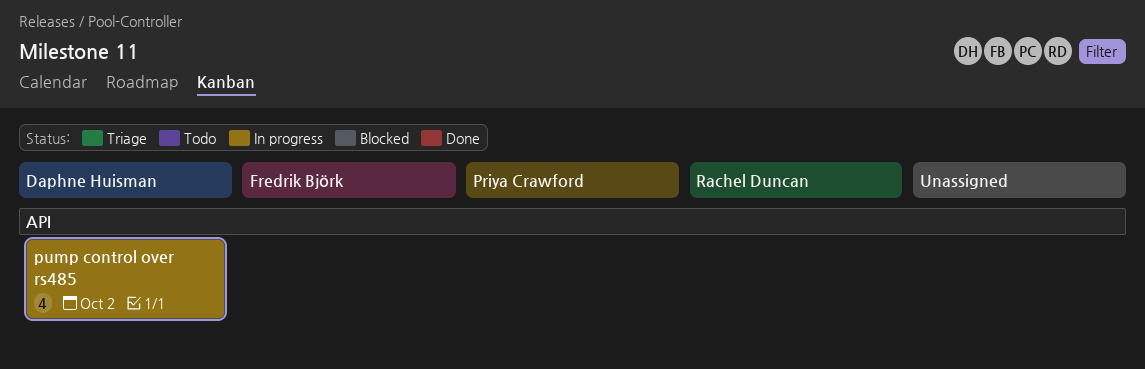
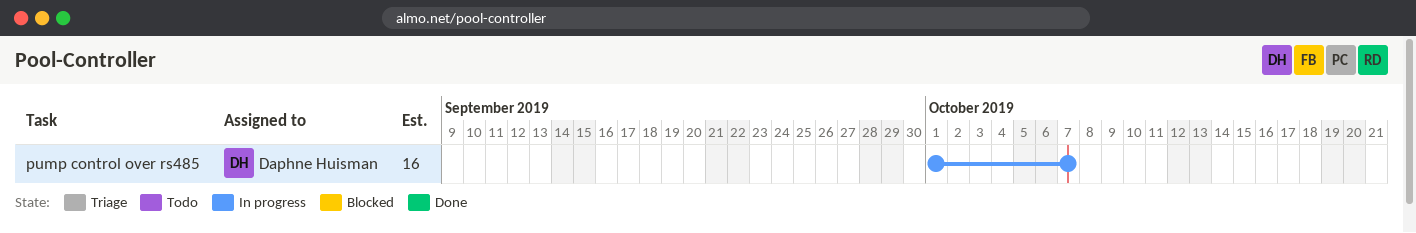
pump control over rs485, estimate: 4 -> 16
pump control over rs485, due: Oct 2 -> Oct 7

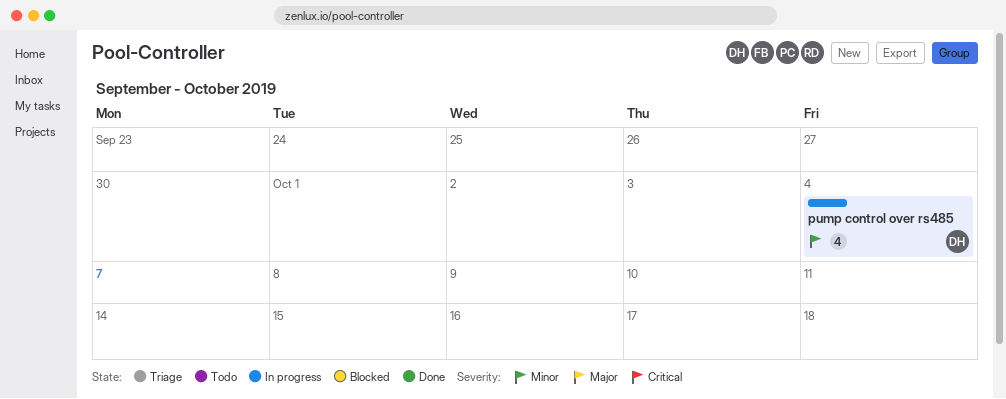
pump control over rs485, estimate: 16 -> 4
pump control over rs485, due: Oct 7 -> Oct 4

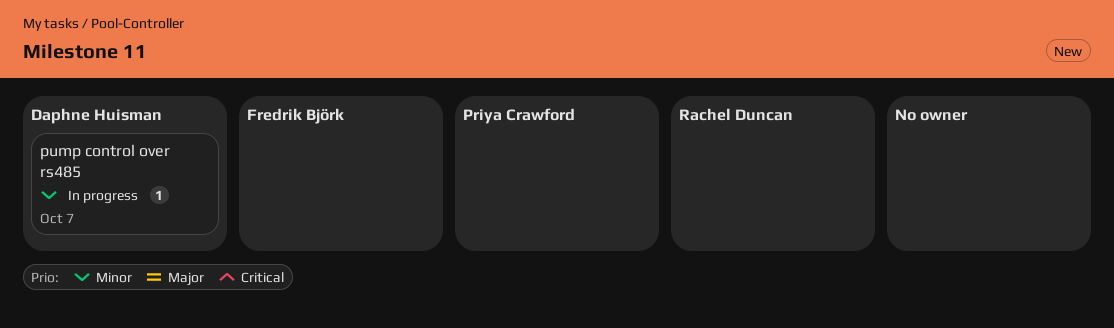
pump control over rs485, estimate: 4 -> 1
pump control over rs485, due: Oct 4 -> Oct 7

